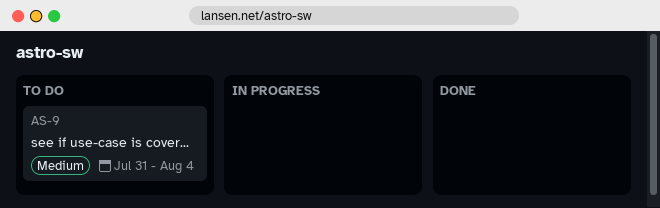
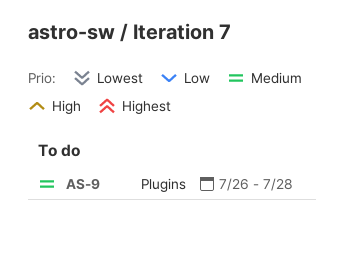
AS-9, start: Jul 31 -> Jul 26
AS-9, due: Aug 4 -> Jul 28

